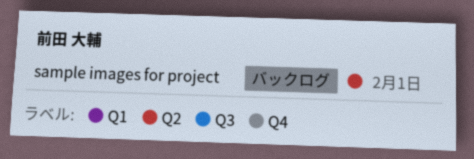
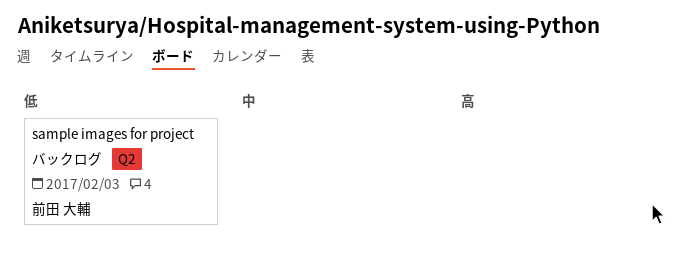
sample images for project, due: Feb 1 -> Feb 3

